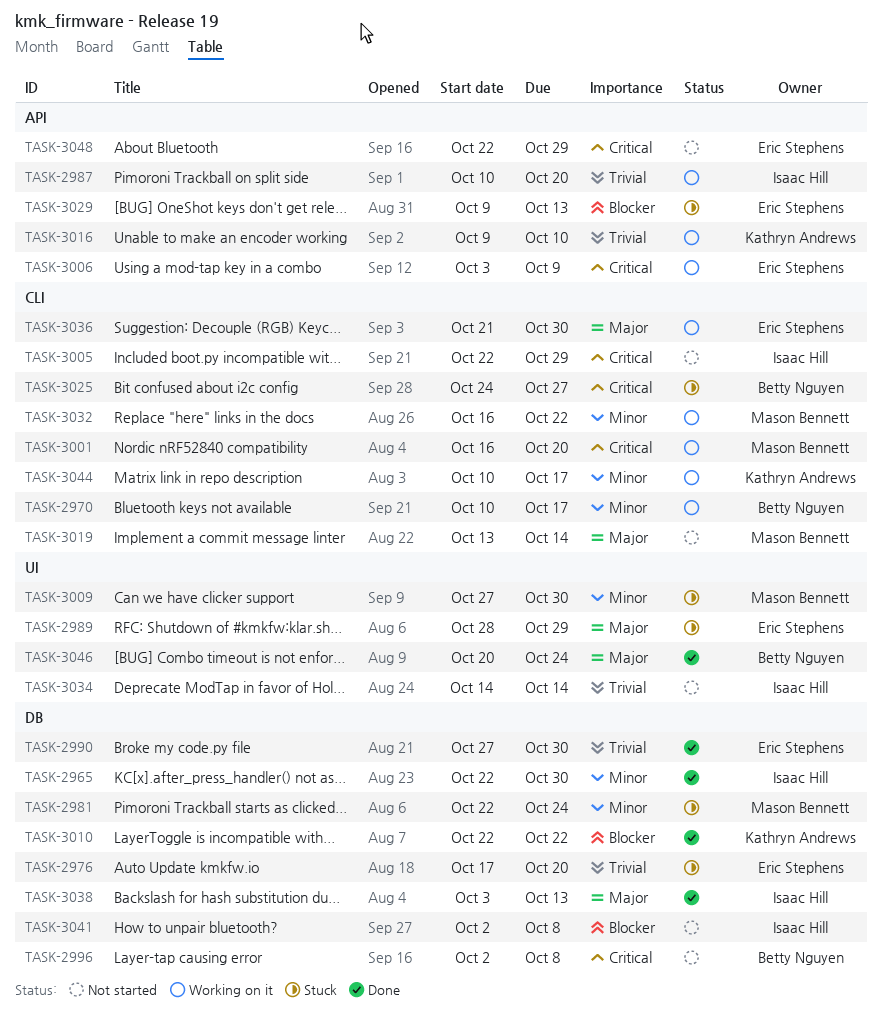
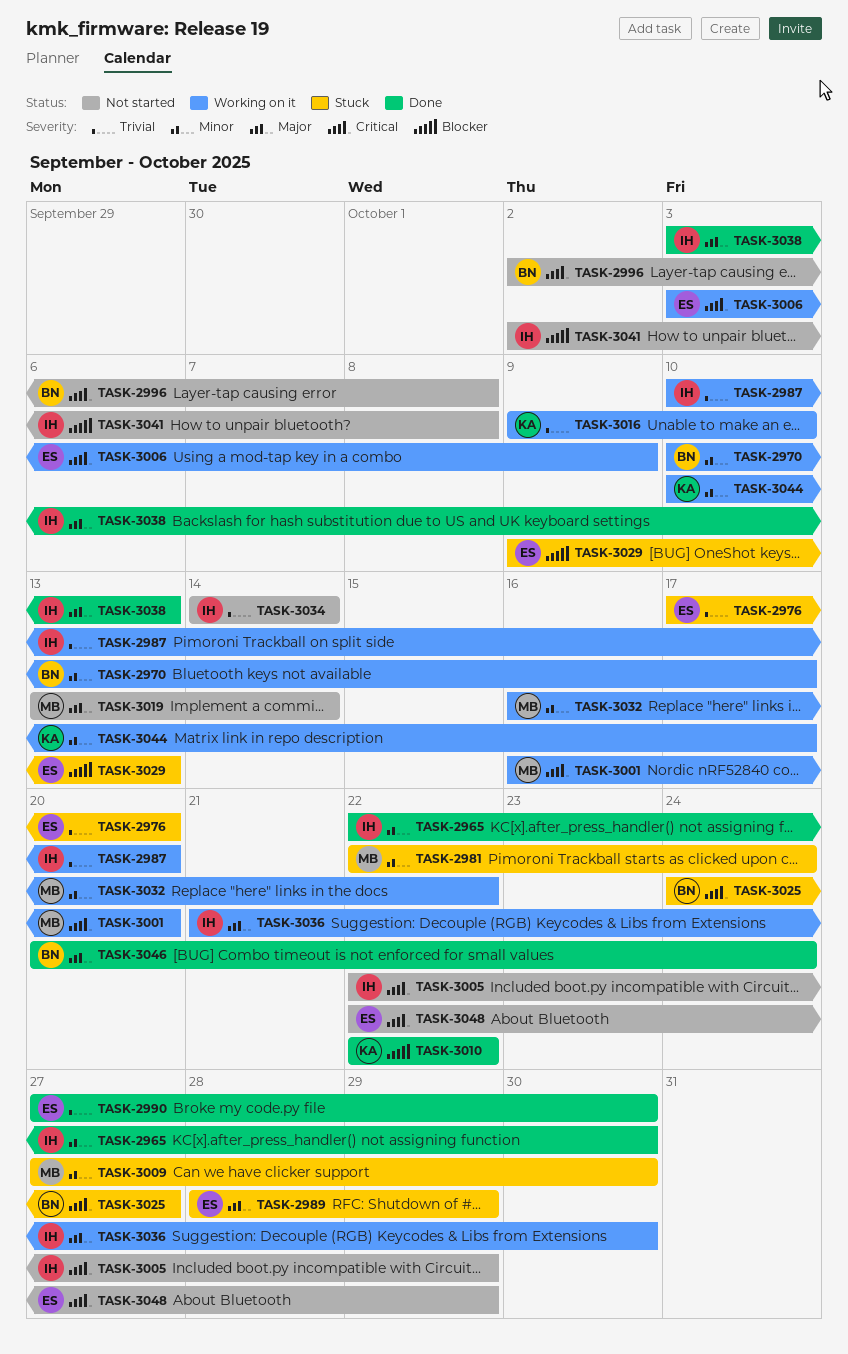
TASK-3036, owner: Eric Stephens -> Isaac Hill

